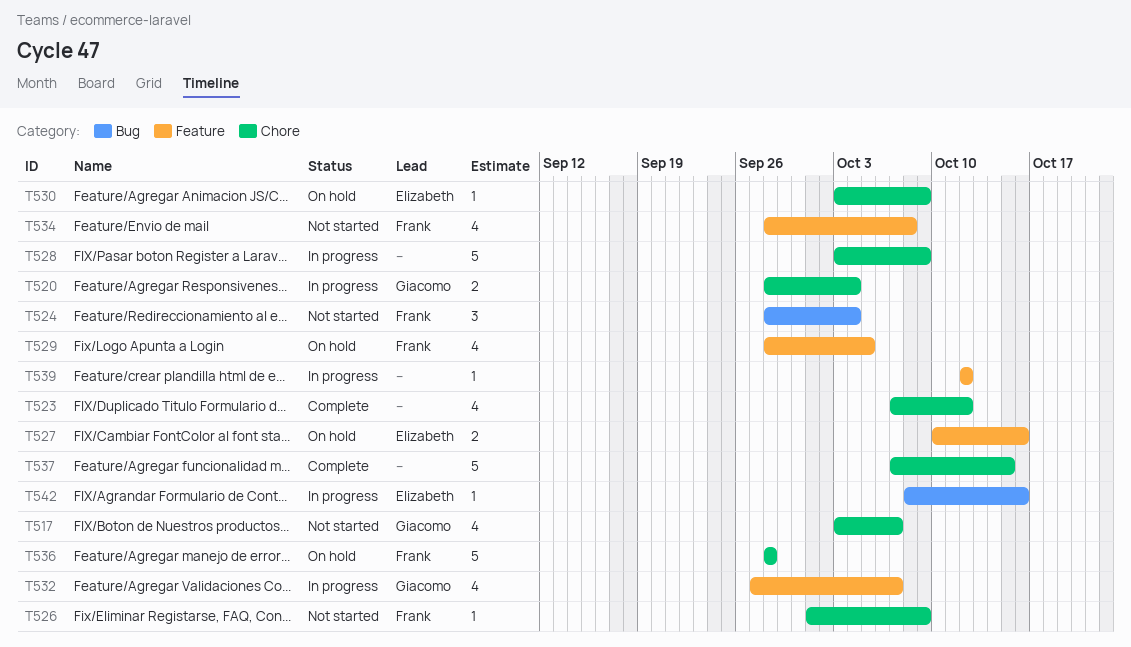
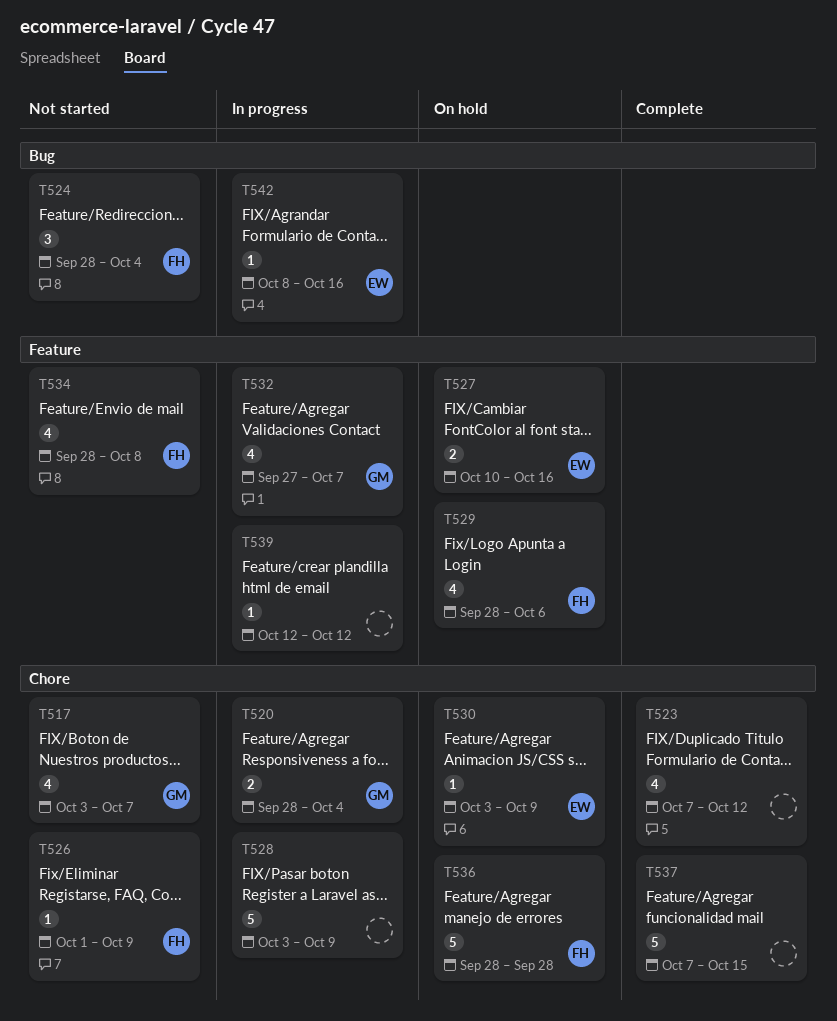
T529, due: Oct 5 -> Oct 6

